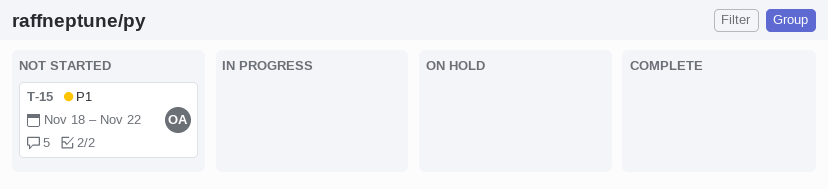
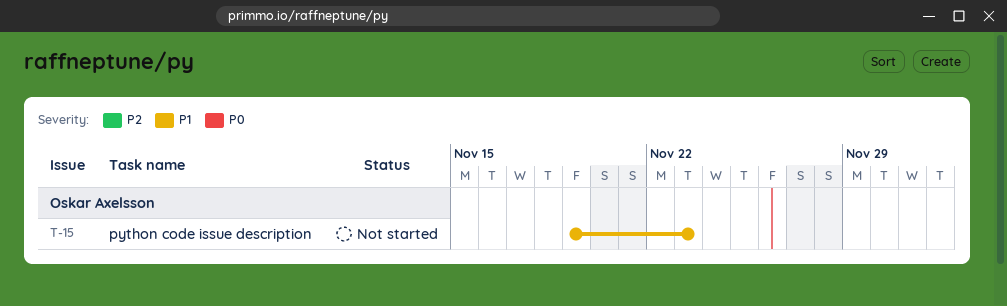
T-15, start: Nov 18 -> Nov 19
T-15, due: Nov 22 -> Nov 23

